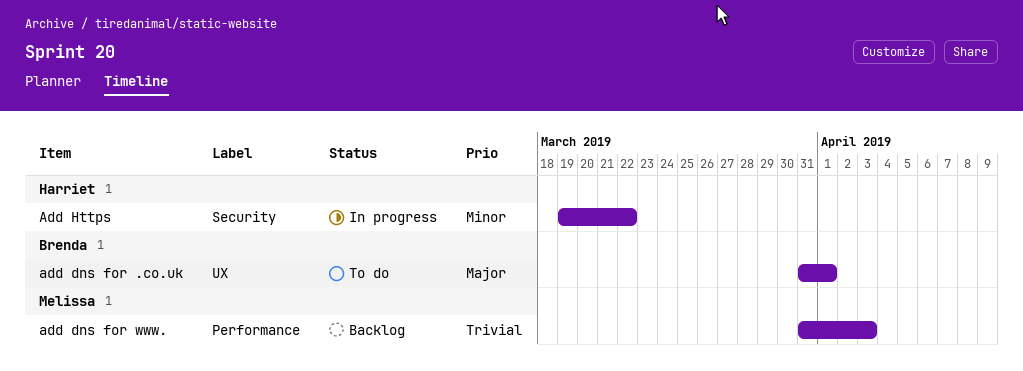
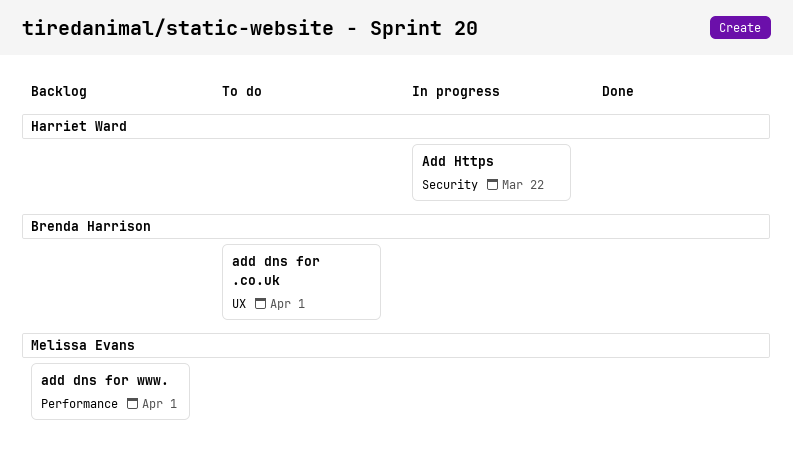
add dns for www., due: Apr 3 -> Apr 1

